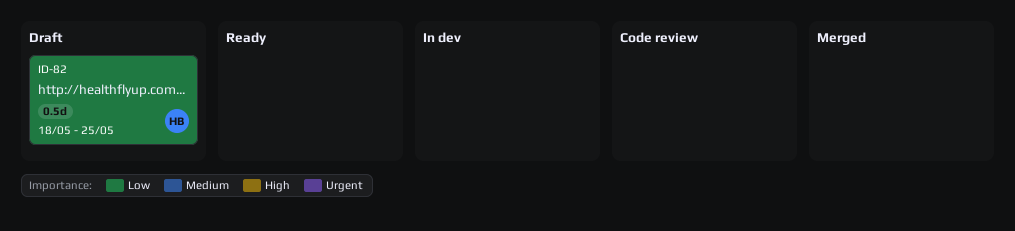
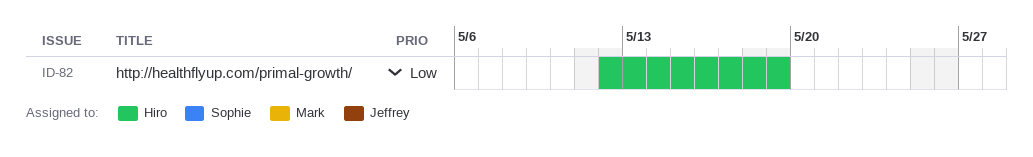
ID-82, start: May 18 -> May 12
ID-82, due: May 25 -> May 19

